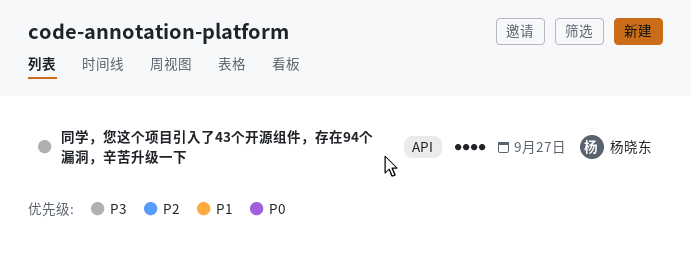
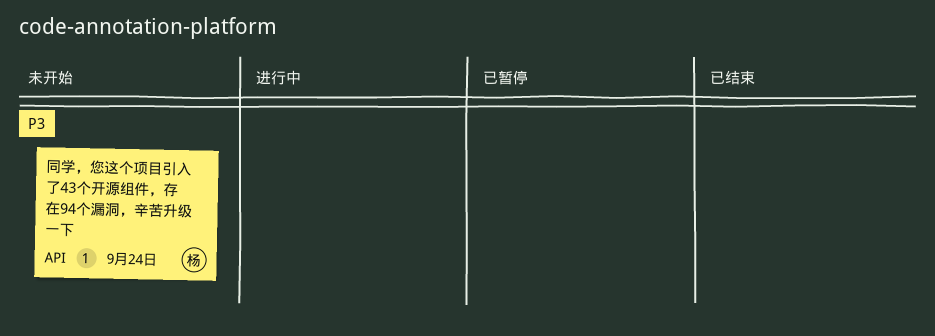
同学，您这个项目引入了43个开源组件，存在94个漏洞，辛苦升级一下, estimate: 4 -> 1
同学，您这个项目引入了43个开源组件，存在94个漏洞，辛苦升级一下, due: Sep 27 -> Sep 24

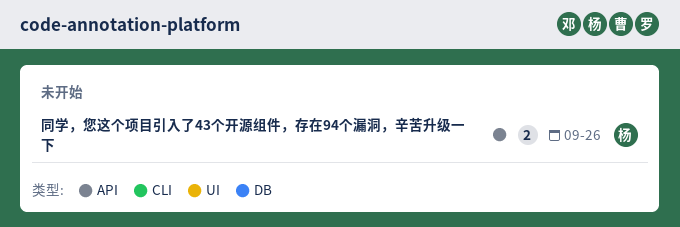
同学，您这个项目引入了43个开源组件，存在94个漏洞，辛苦升级一下, estimate: 1 -> 2
同学，您这个项目引入了43个开源组件，存在94个漏洞，辛苦升级一下, due: Sep 24 -> Sep 26

